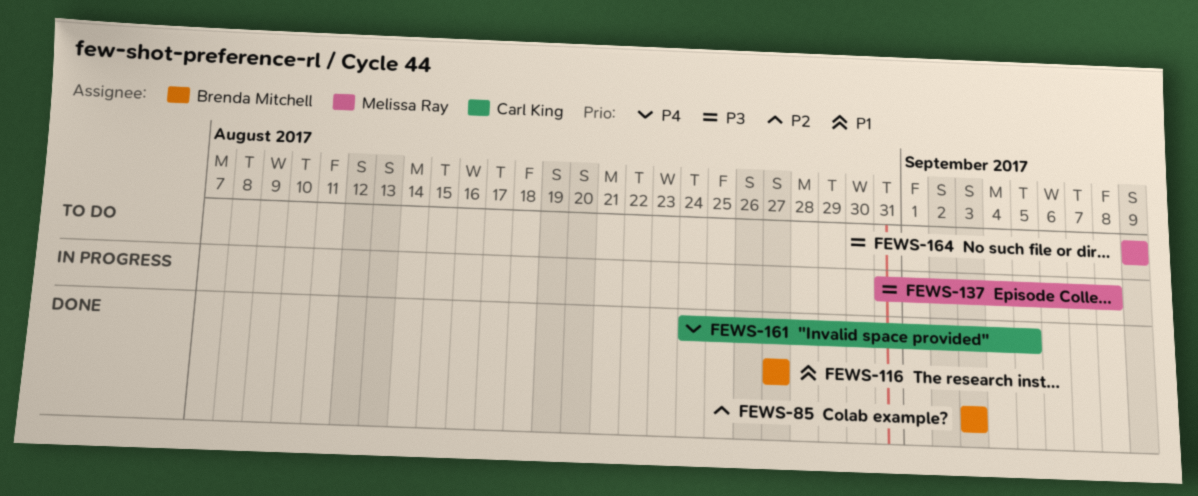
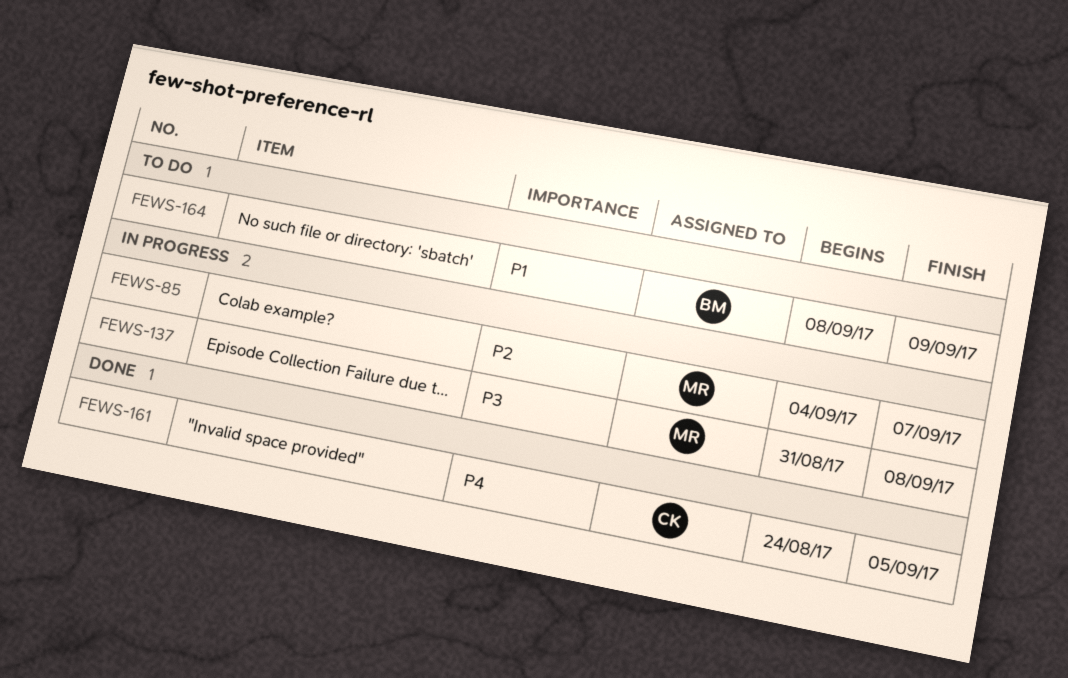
FEWS-85, status: Done -> In progress
FEWS-85, owner: Brenda Mitchell -> Melissa Ray
FEWS-85, start: Sep 3 -> Sep 4
FEWS-85, due: Sep 3 -> Sep 7
FEWS-116: present -> none
FEWS-164, owner: Melissa Ray -> Brenda Mitchell
FEWS-164, priority: P3 -> P1
FEWS-164, start: Sep 9 -> Sep 8

